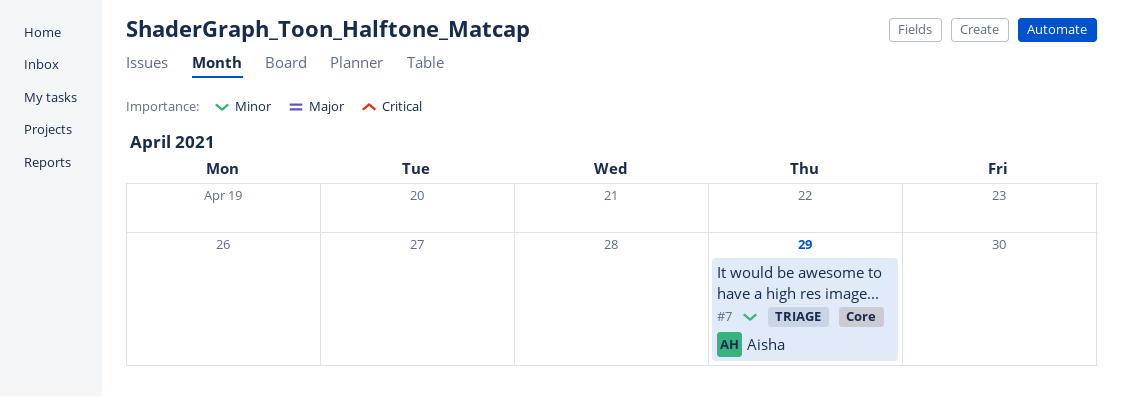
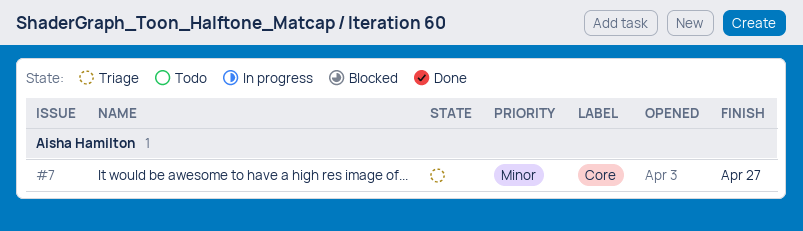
#7, due: Apr 29 -> Apr 27

